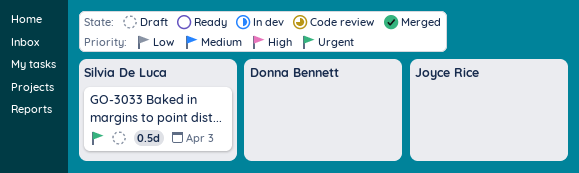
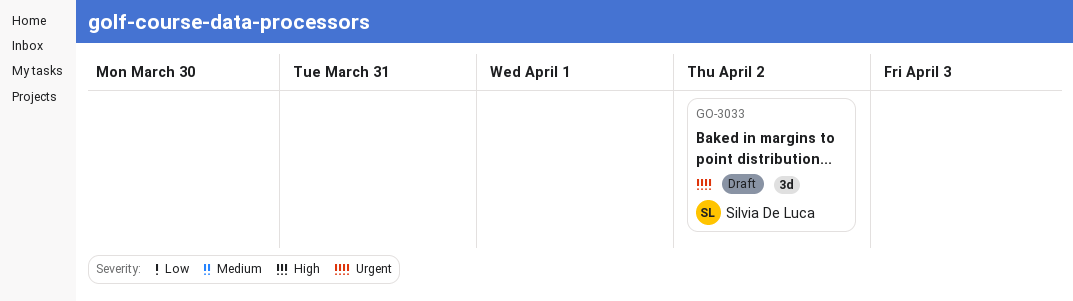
GO-3033, estimate: 0.5d -> 3d
GO-3033, due: Apr 3 -> Apr 2

